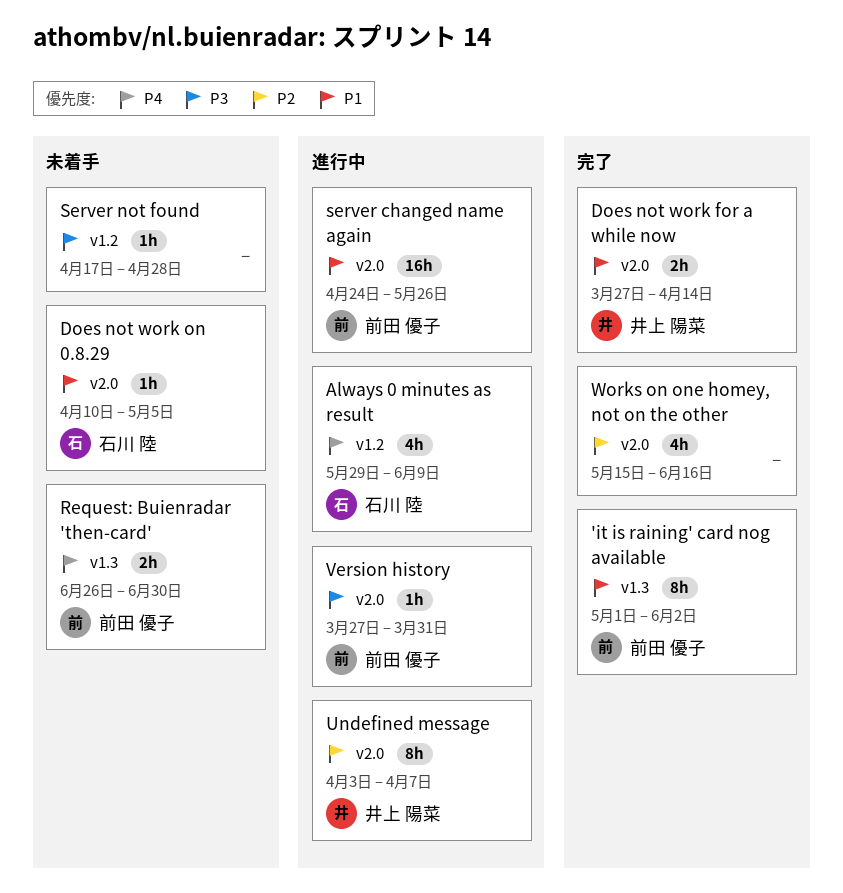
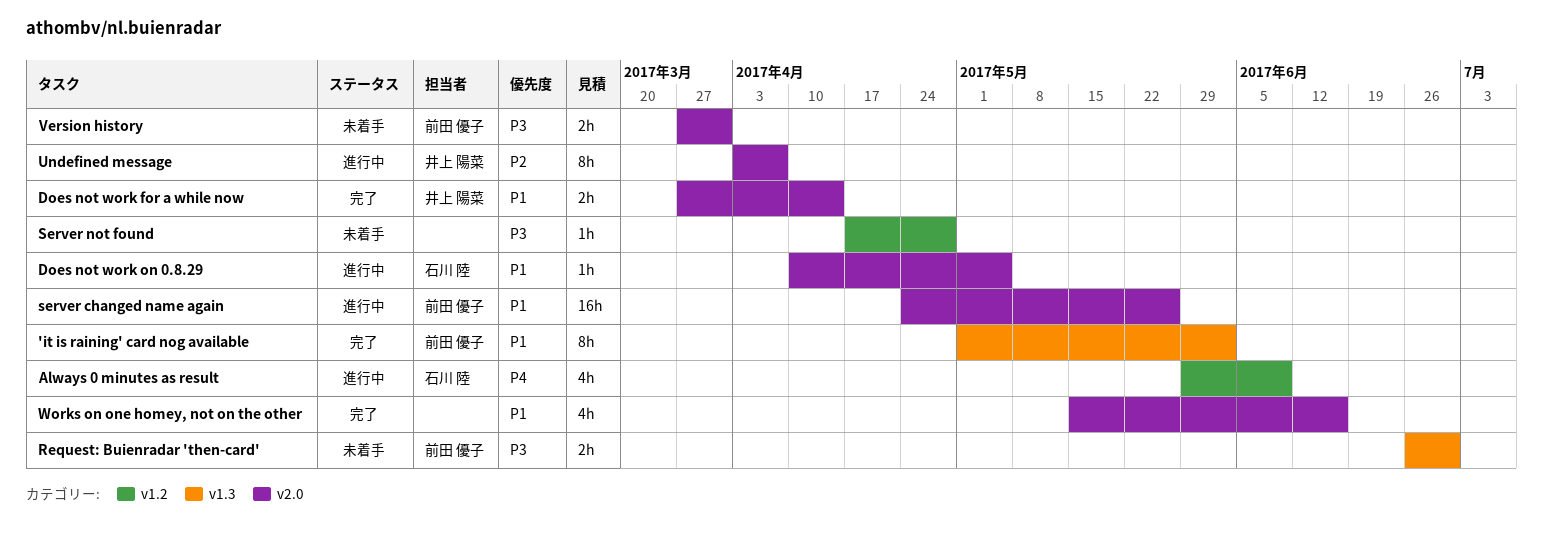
Does not work on 0.8.29, status: 未着手 -> 進行中
Request: Buienradar 'then-card', priority: P4 -> P3
Version history, status: 進行中 -> 未着手
Version history, estimate: 1h -> 2h
Works on one homey, not on the other, priority: P2 -> P1

